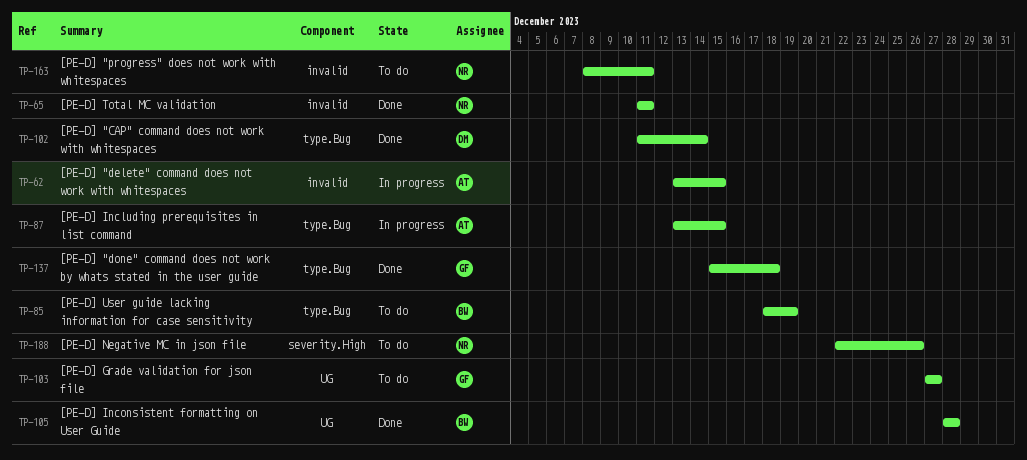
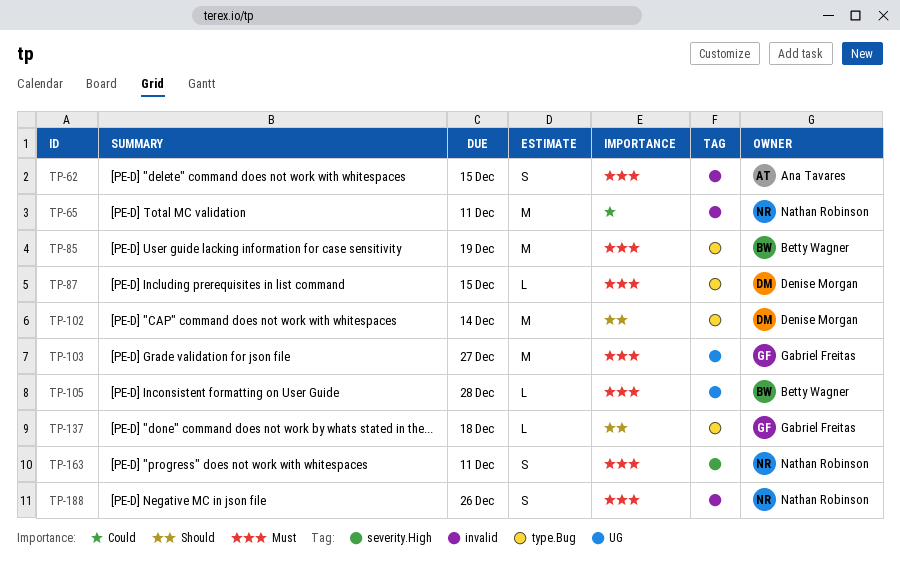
TP-87, owner: Ana Tavares -> Denise Morgan
TP-163, label: invalid -> severity.High
TP-188, label: severity.High -> invalid

